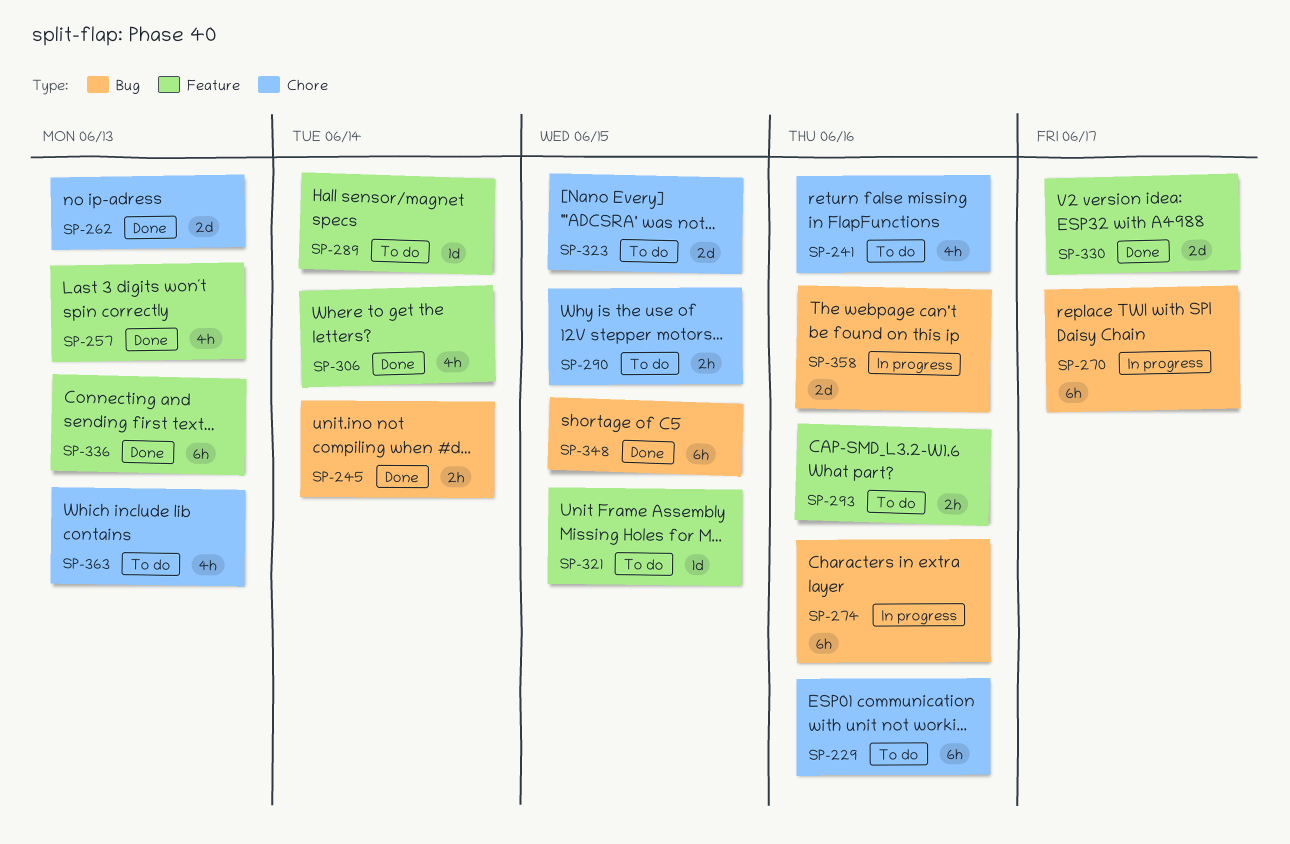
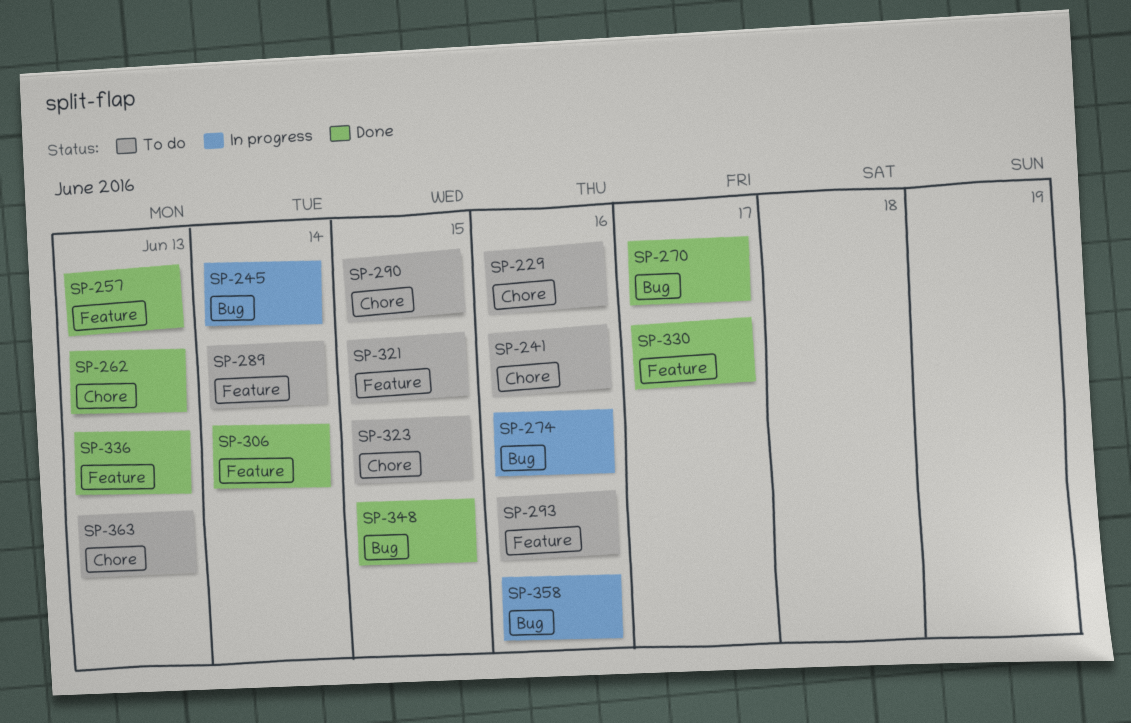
SP-245, status: Done -> In progress
SP-270, status: In progress -> Done

